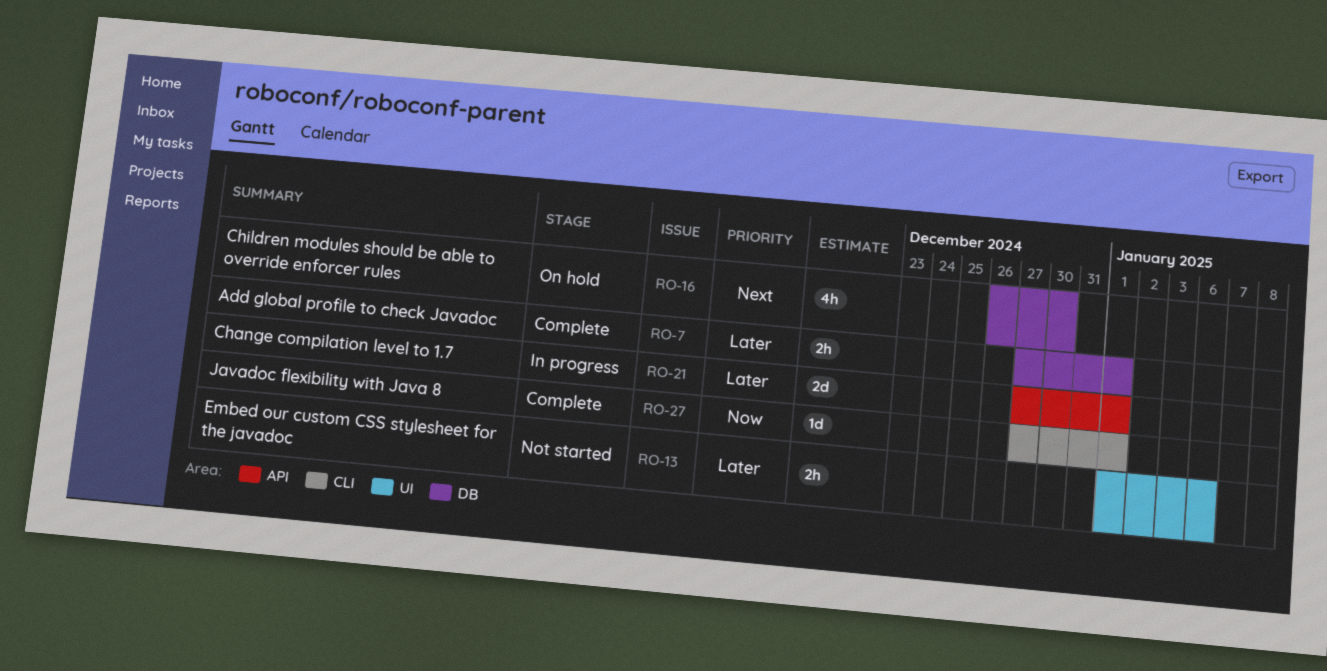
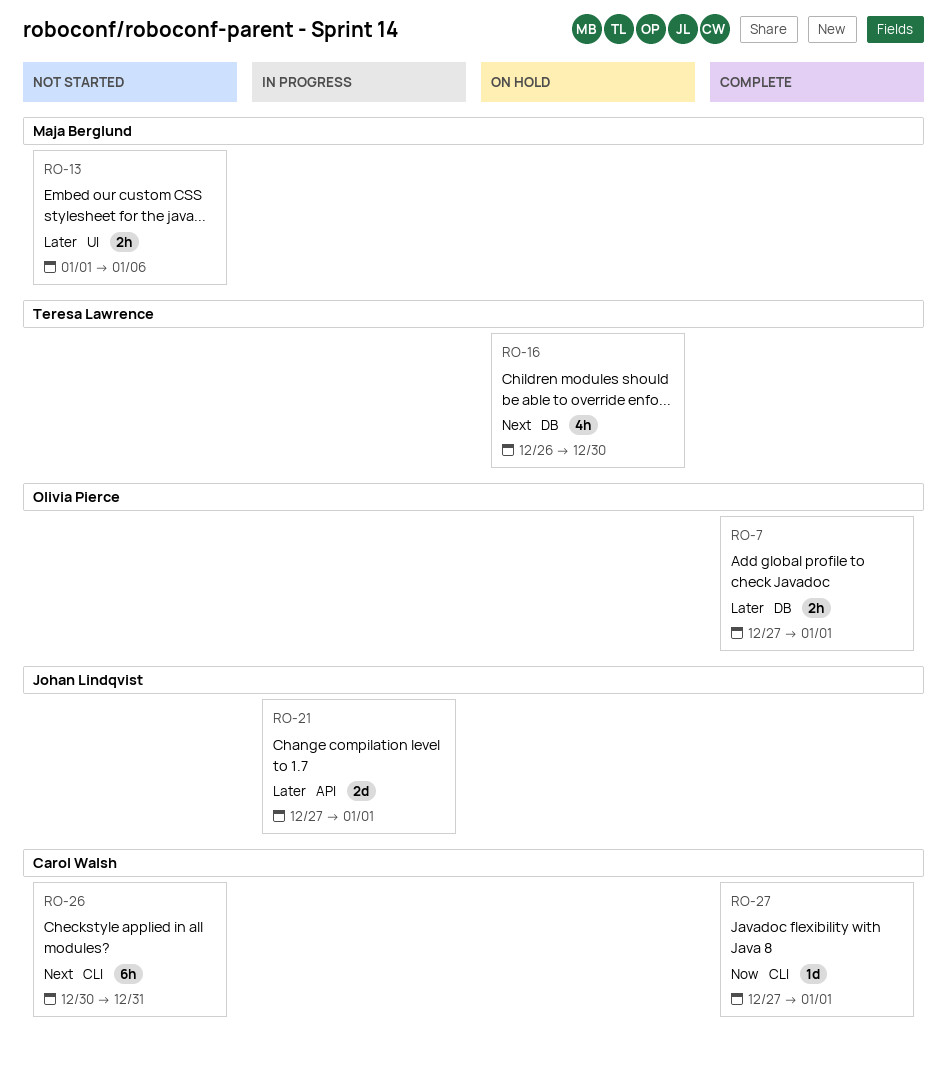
RO-26: none -> present

